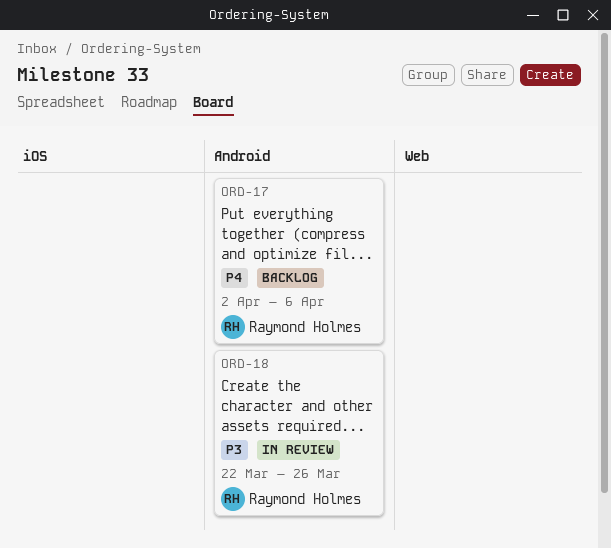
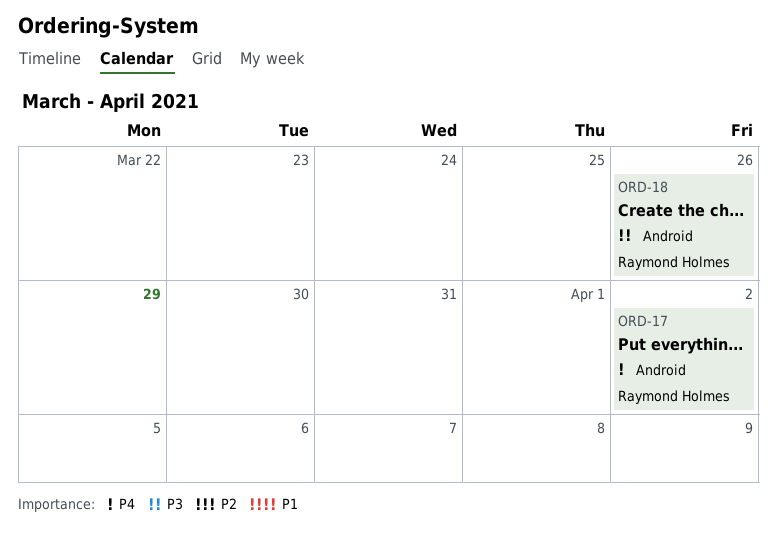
ORD-17, due: Apr 6 -> Apr 2

